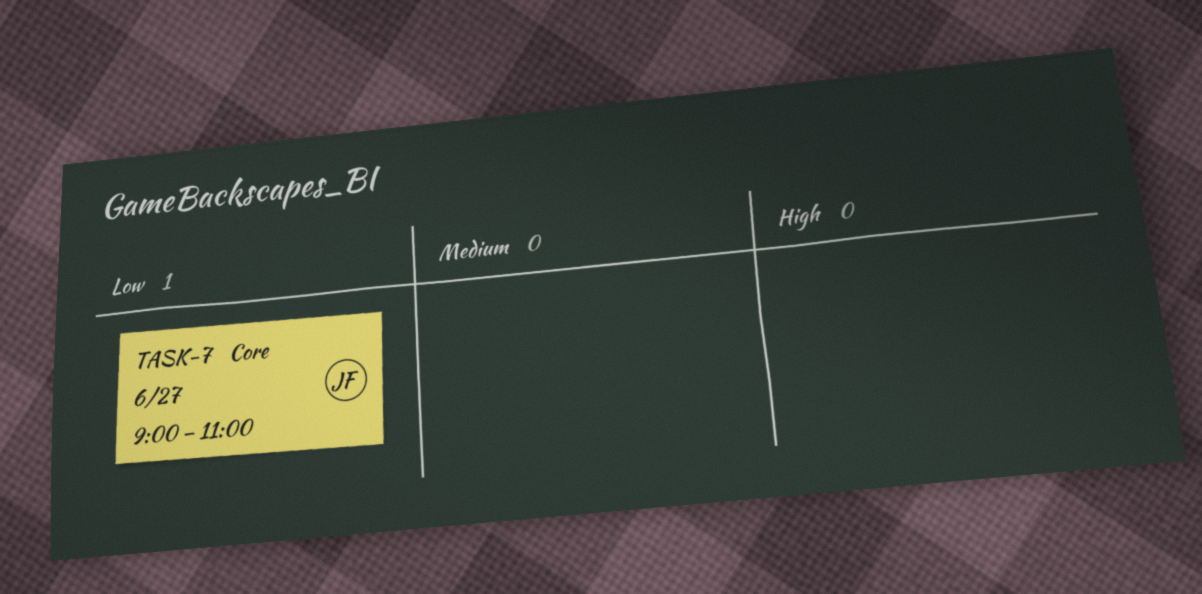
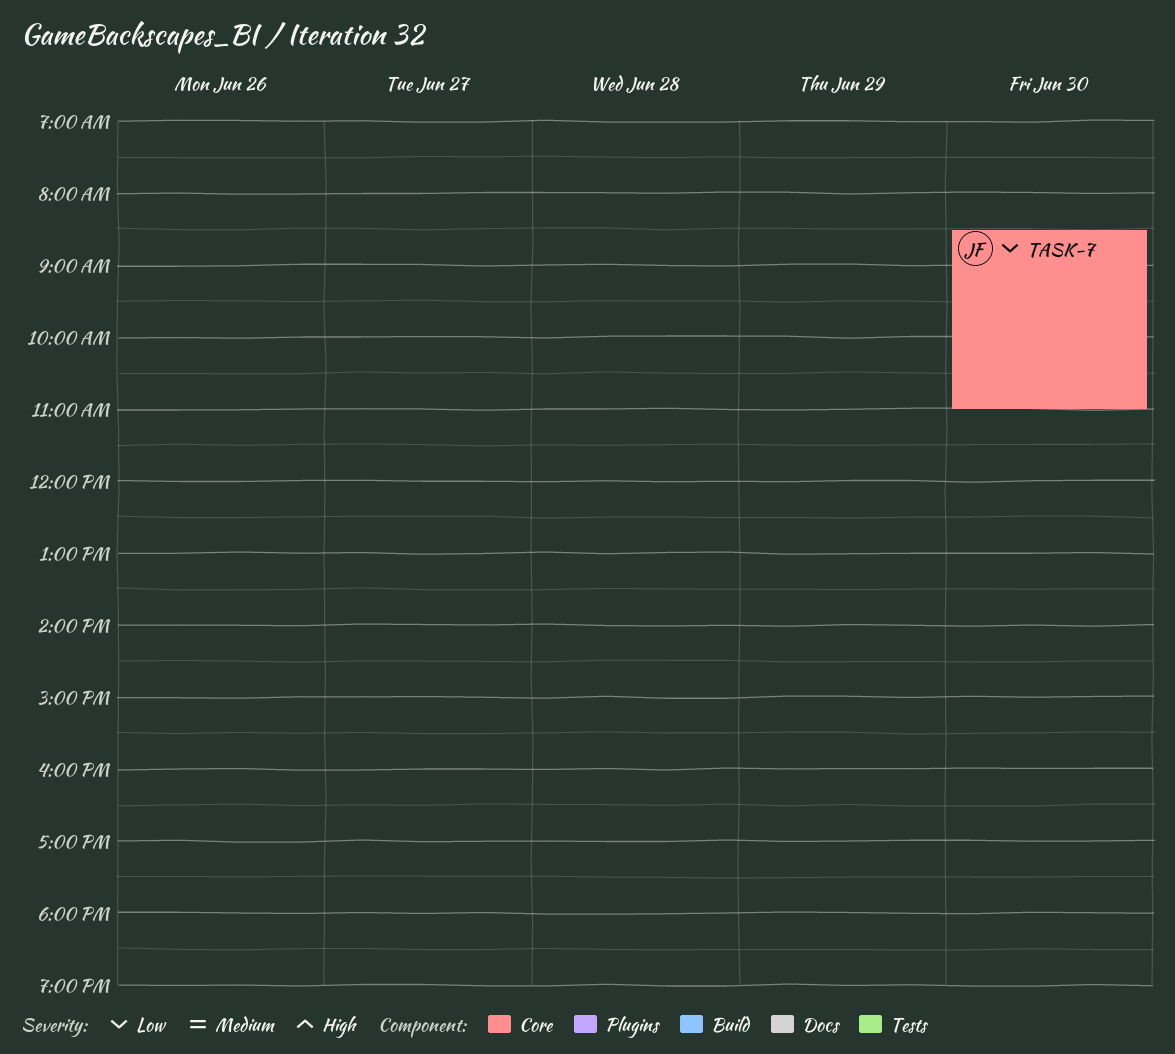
TASK-7, day: Jun 27 -> Jun 30
TASK-7, begins: 09:00 -> 08:30

